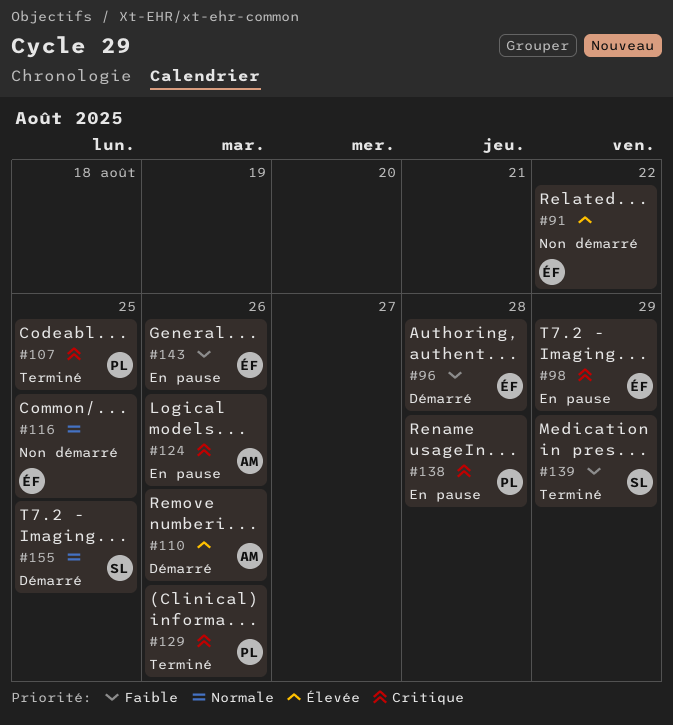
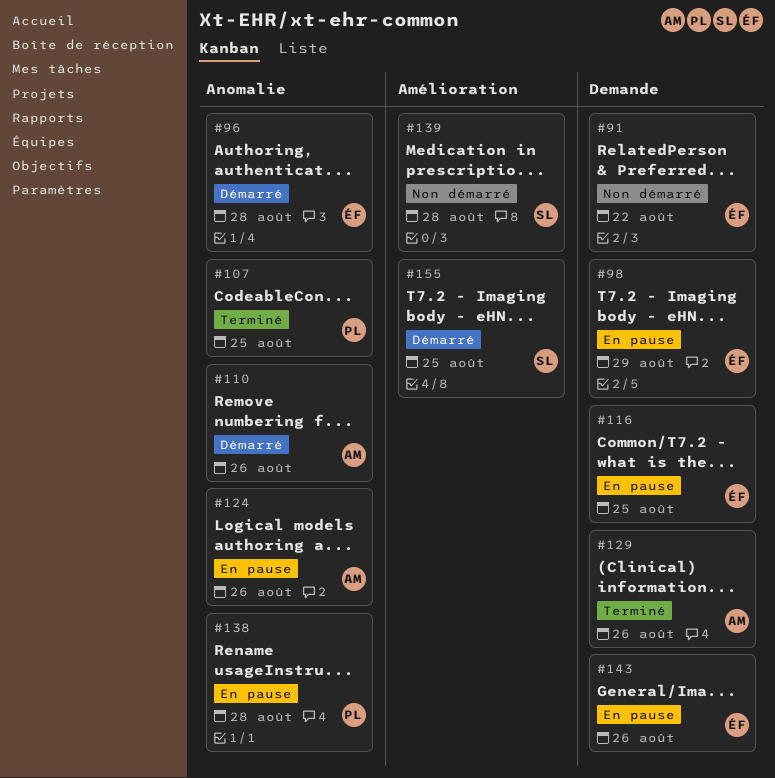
#116, status: Non démarré -> En pause
#129, owner: PL -> AM
#139, status: Terminé -> Non démarré
#139, due: Aug 29 -> Aug 28

